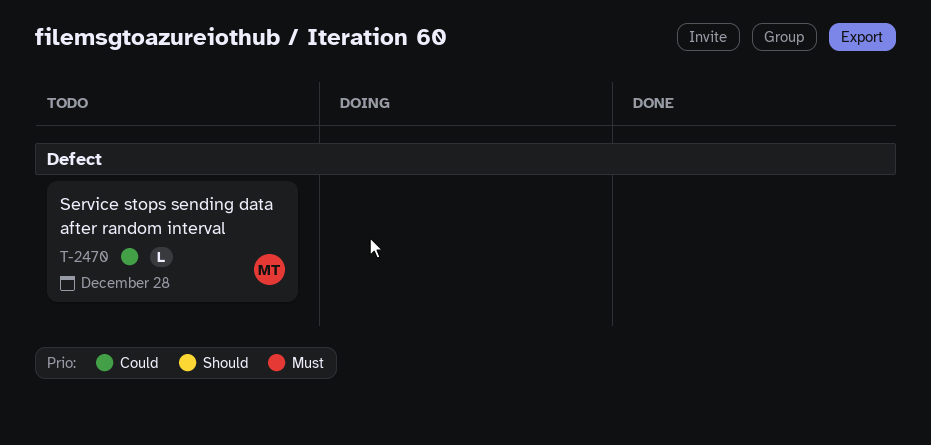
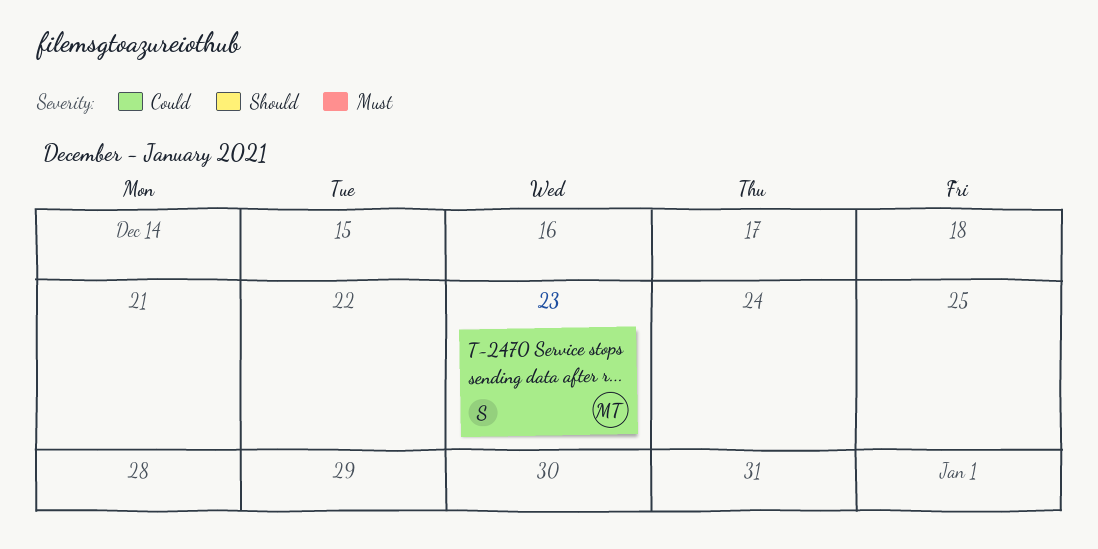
T-2470, estimate: L -> S
T-2470, due: Dec 28 -> Dec 23

